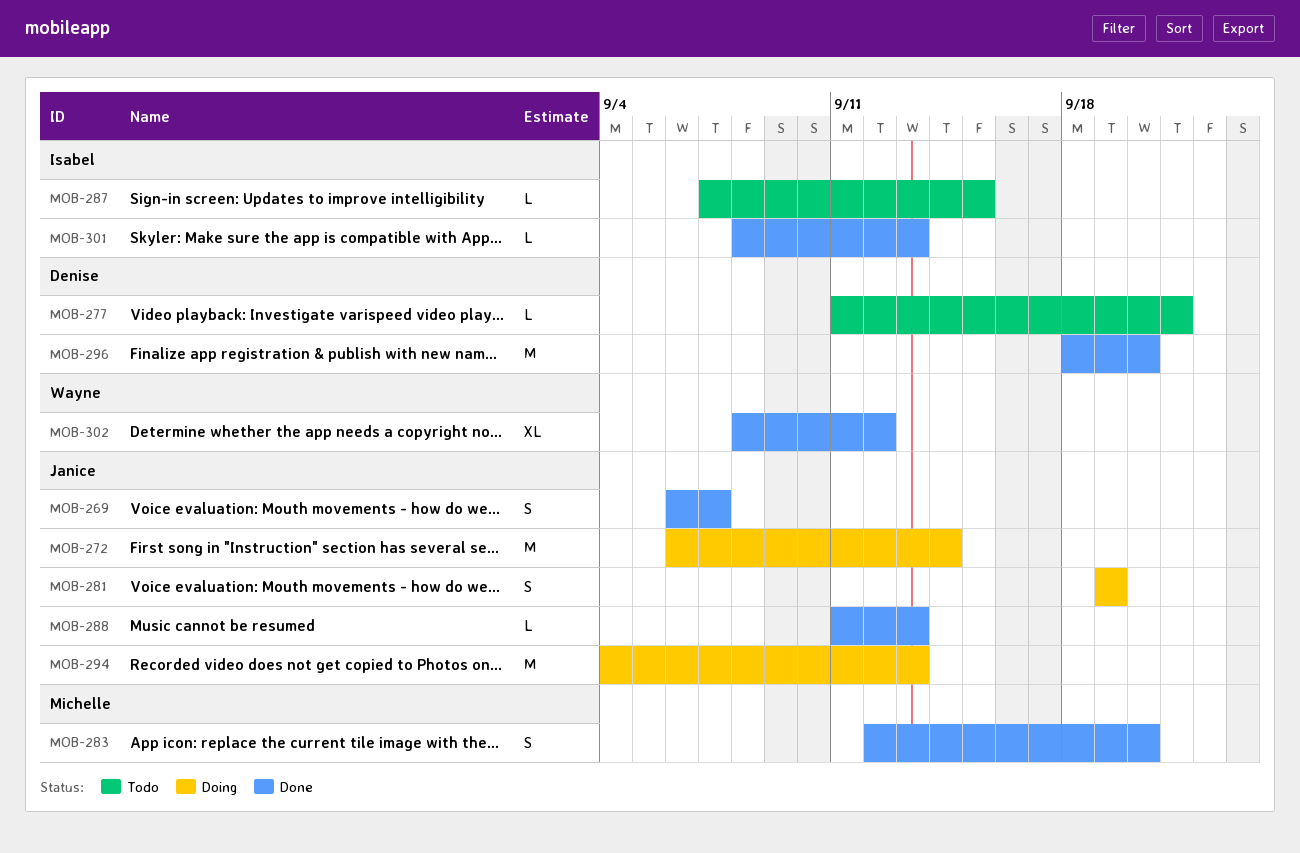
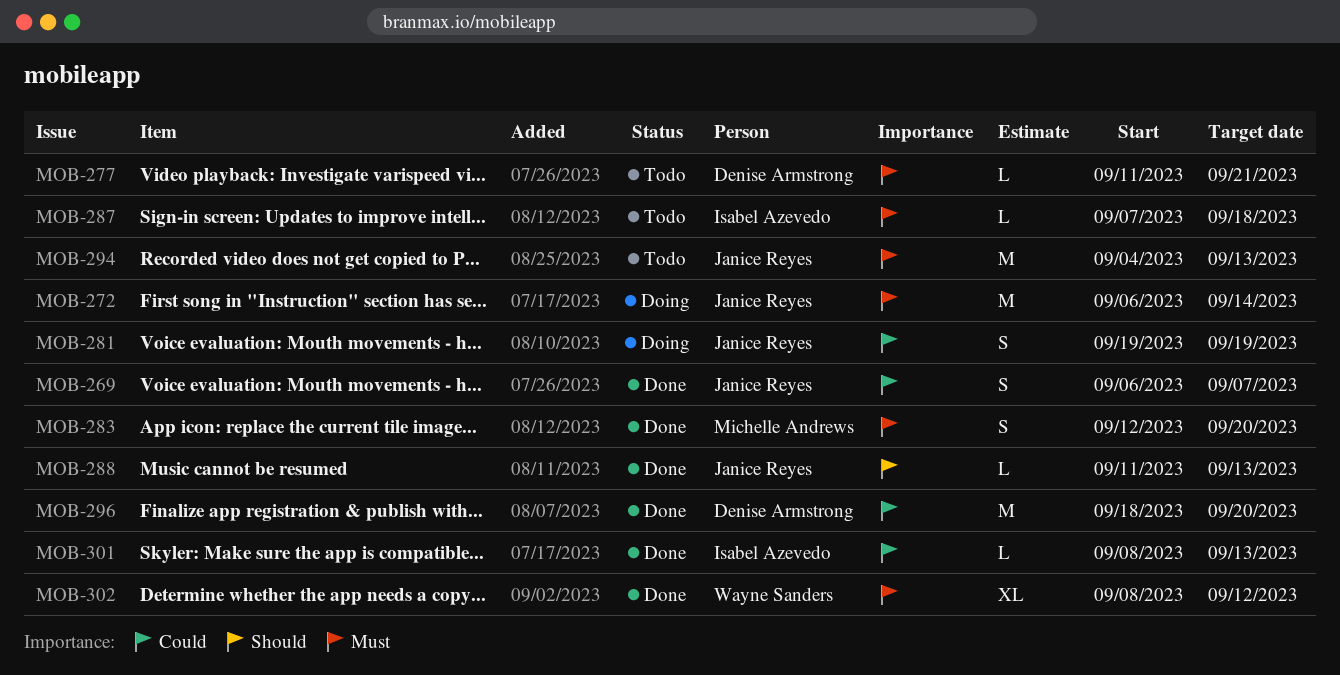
MOB-287, due: Sep 15 -> Sep 18
MOB-294, status: Doing -> Todo

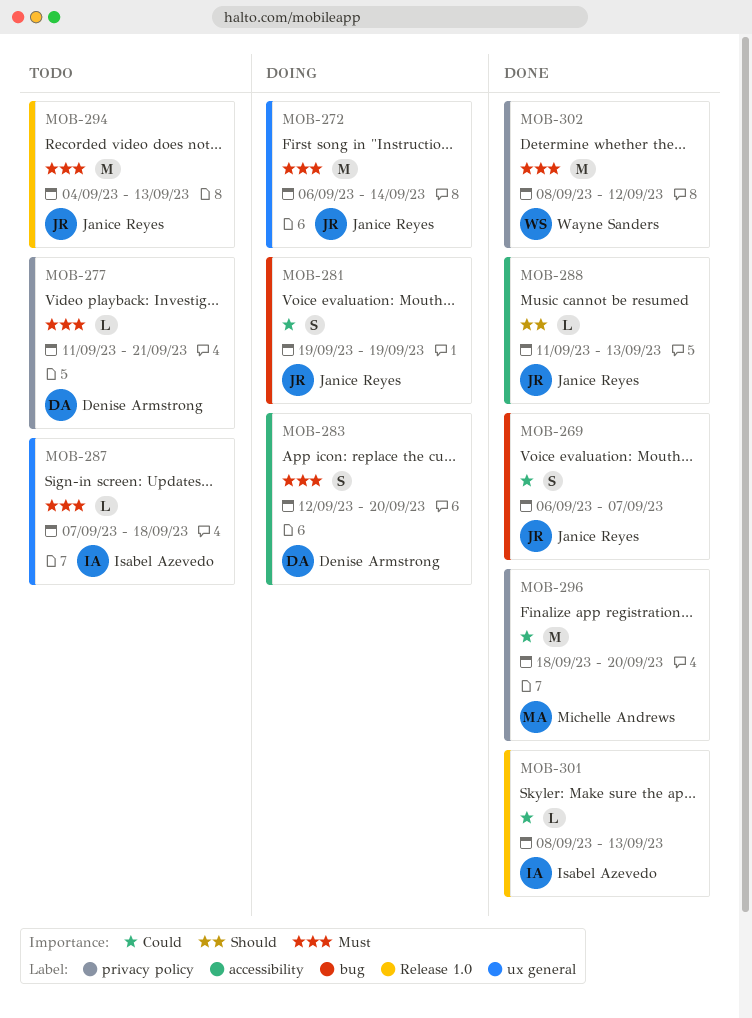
MOB-283, status: Done -> Doing
MOB-283, owner: Michelle Andrews -> Denise Armstrong
MOB-296, owner: Denise Armstrong -> Michelle Andrews
MOB-302, estimate: XL -> M

